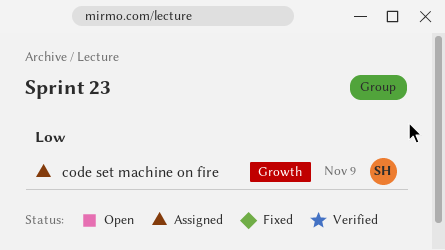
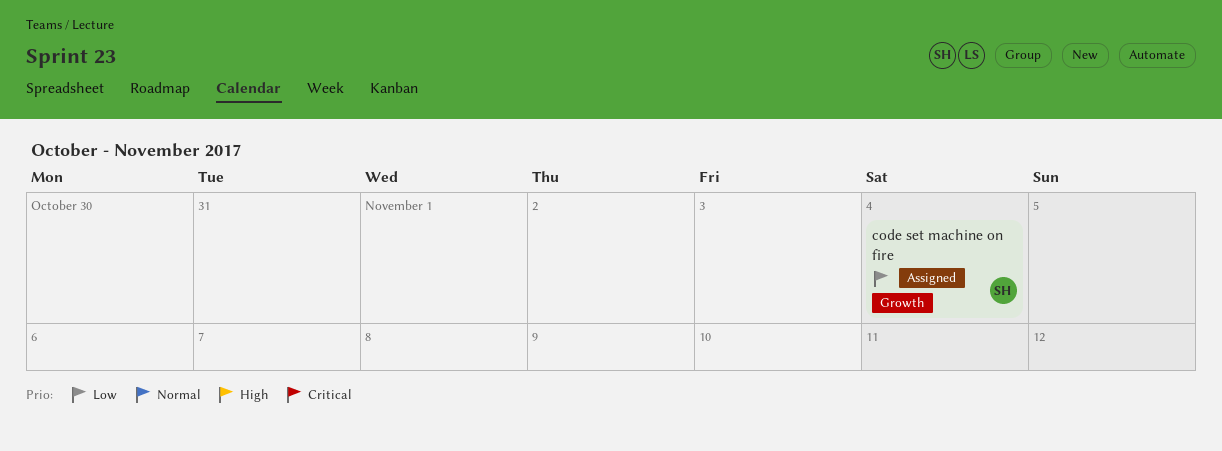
code set machine on fire, due: Nov 9 -> Nov 4

